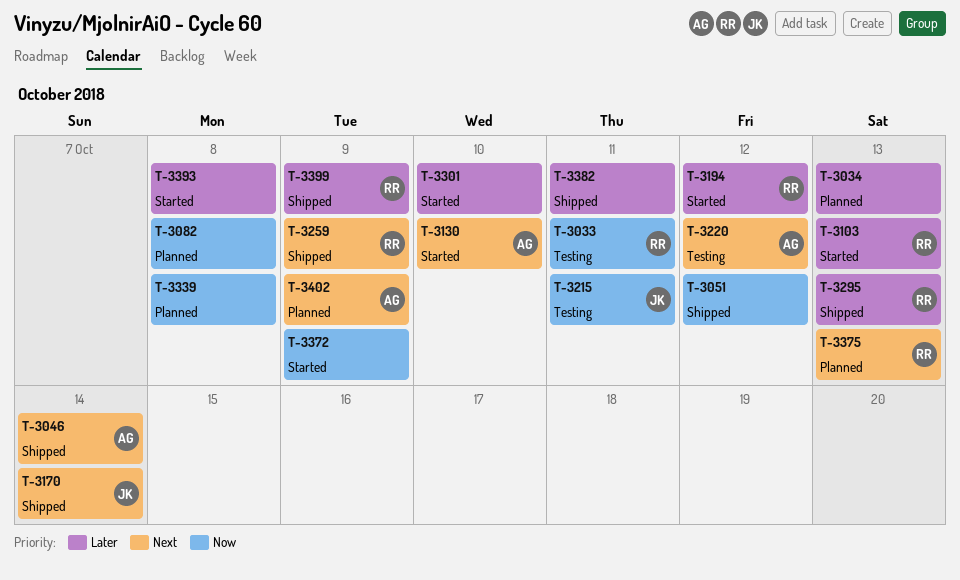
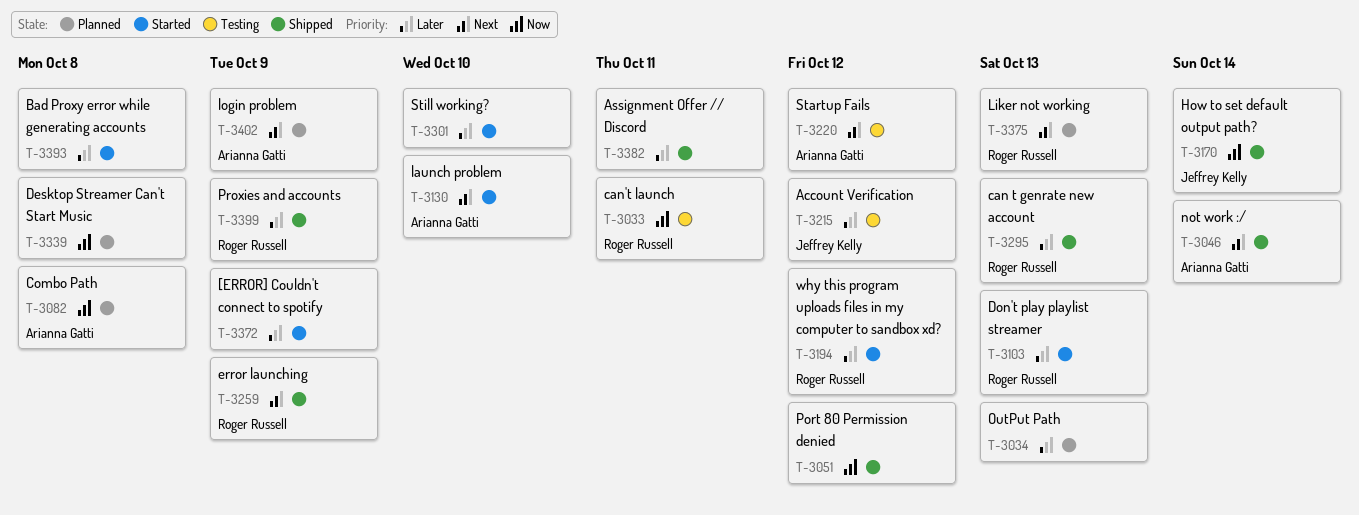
T-3082, owner: none -> Arianna Gatti
T-3170, priority: Next -> Now
T-3215, priority: Now -> Later
T-3215, due: Oct 11 -> Oct 12
T-3372, priority: Now -> Later

